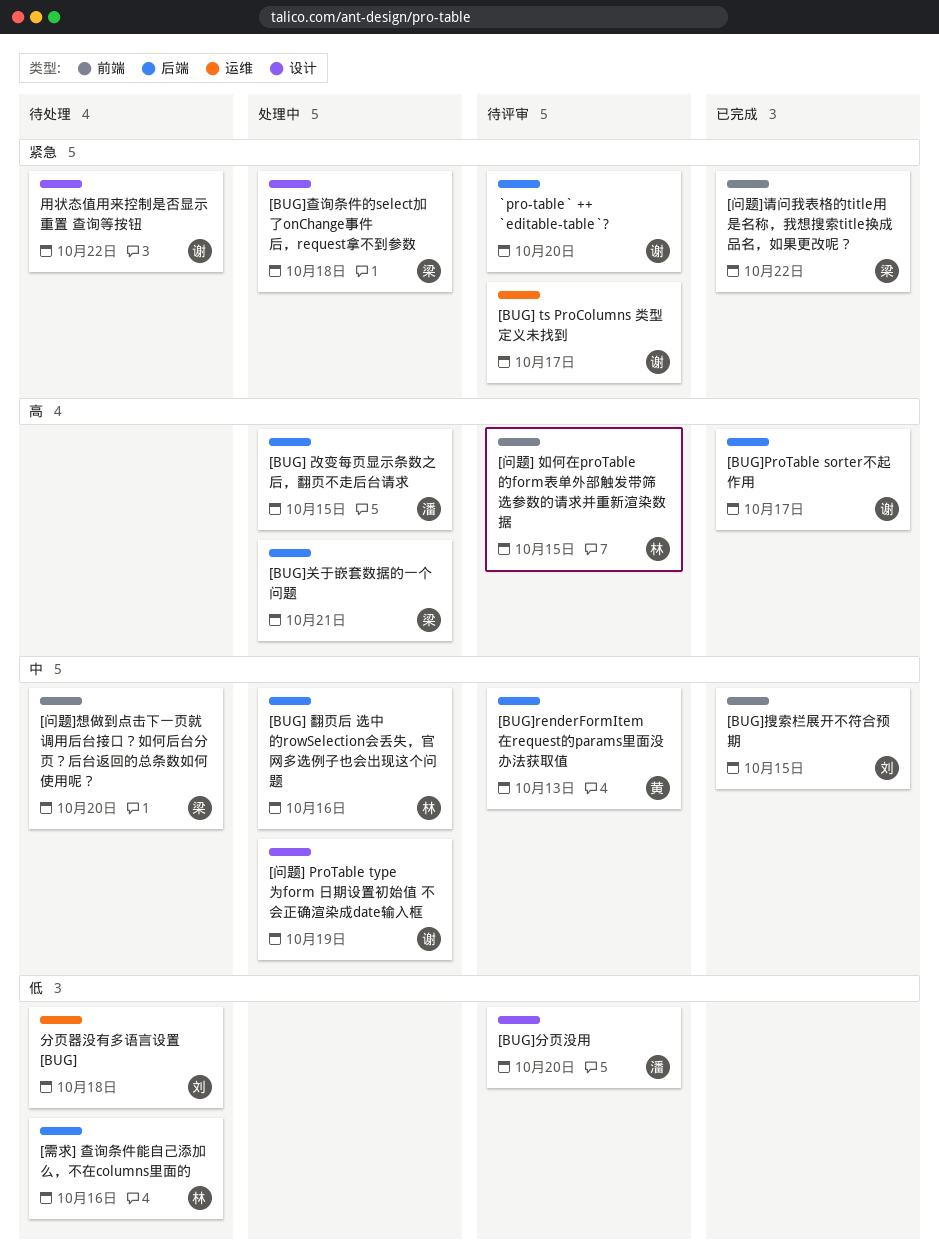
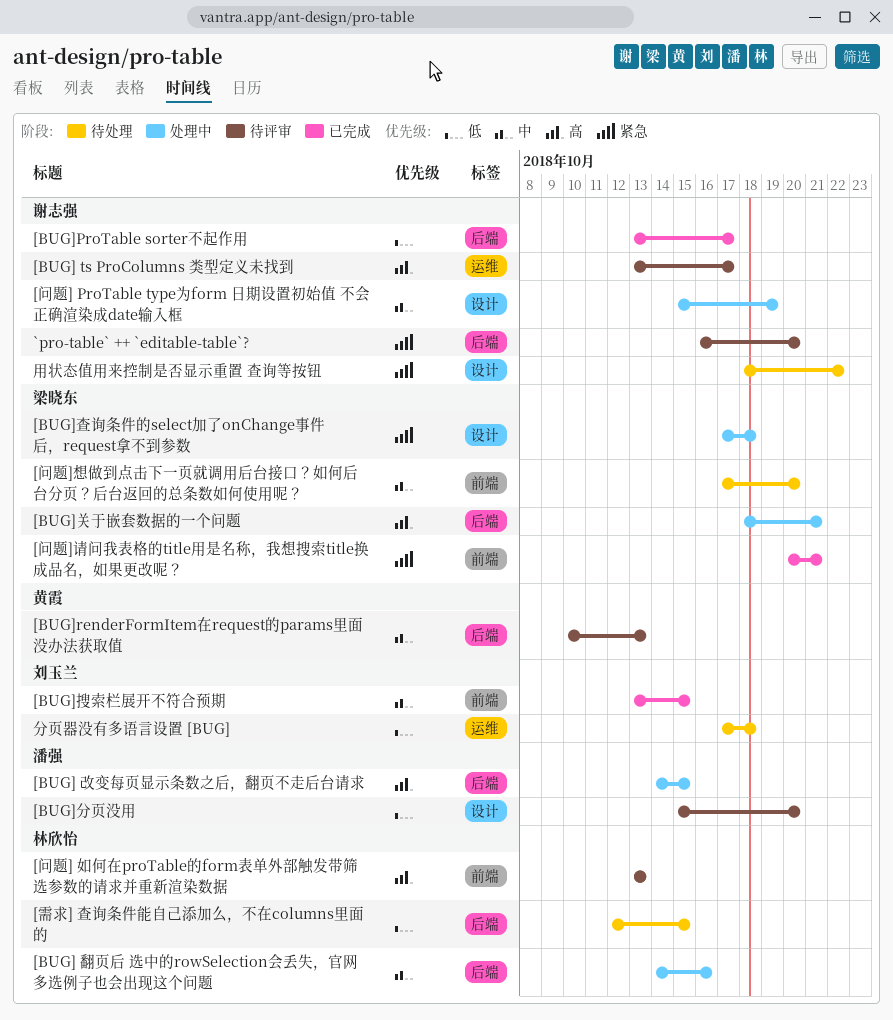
[BUG] ts ProColumns 类型定义未找到, priority: 紧急 -> 高
[BUG]ProTable sorter不起作用, priority: 高 -> 低
[问题] 如何在proTable的form表单外部触发带筛选参数的请求并重新渲染数据, due: Oct 15 -> Oct 13
[问题]请问我表格的title用是名称，我想搜索title换成品名，如果更改呢？, due: Oct 22 -> Oct 21
[需求] 查询条件能自己添加么，不在columns里面的, due: Oct 16 -> Oct 15

